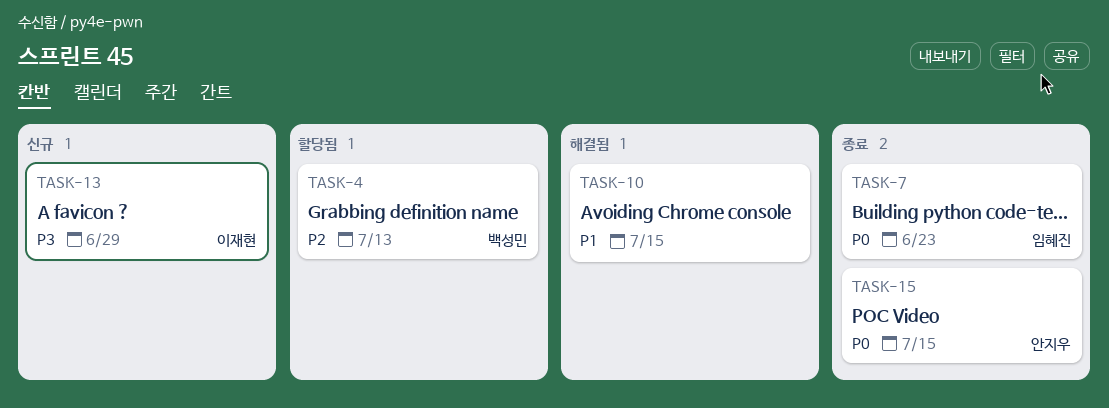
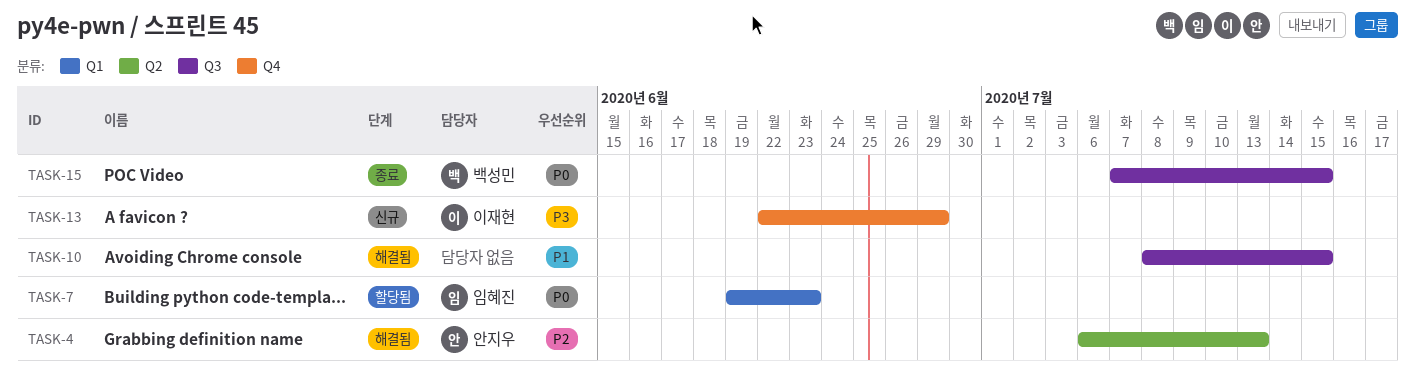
TASK-4, status: 할당됨 -> 해결됨
TASK-4, owner: 백성민 -> 안지우
TASK-7, status: 종료 -> 할당됨
TASK-15, owner: 안지우 -> 백성민

